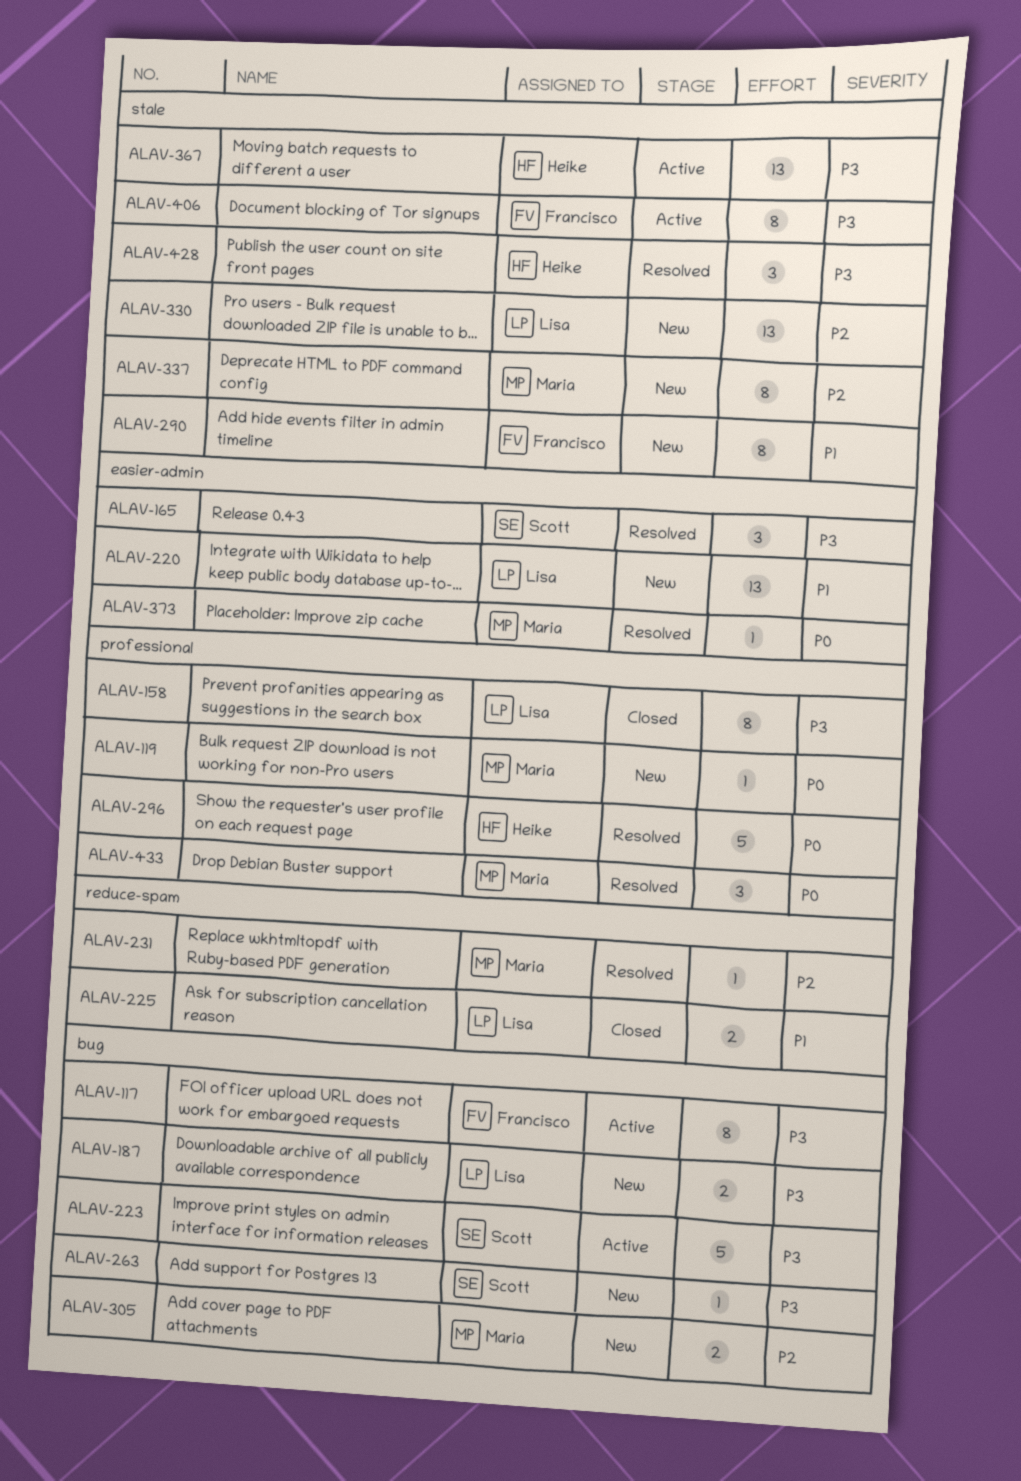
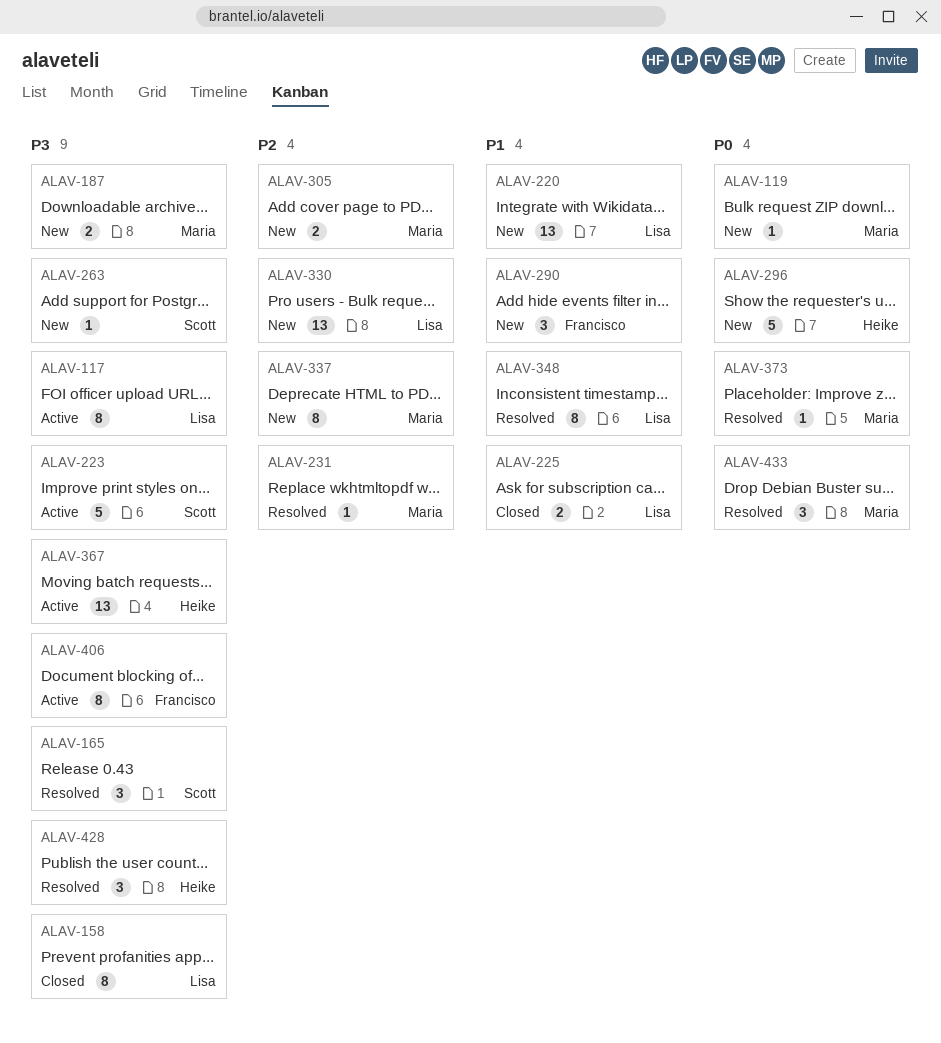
ALAV-117, owner: Francisco -> Lisa
ALAV-187, owner: Lisa -> Maria
ALAV-290, estimate: 8 -> 3
ALAV-296, status: Resolved -> New
ALAV-348: none -> present

